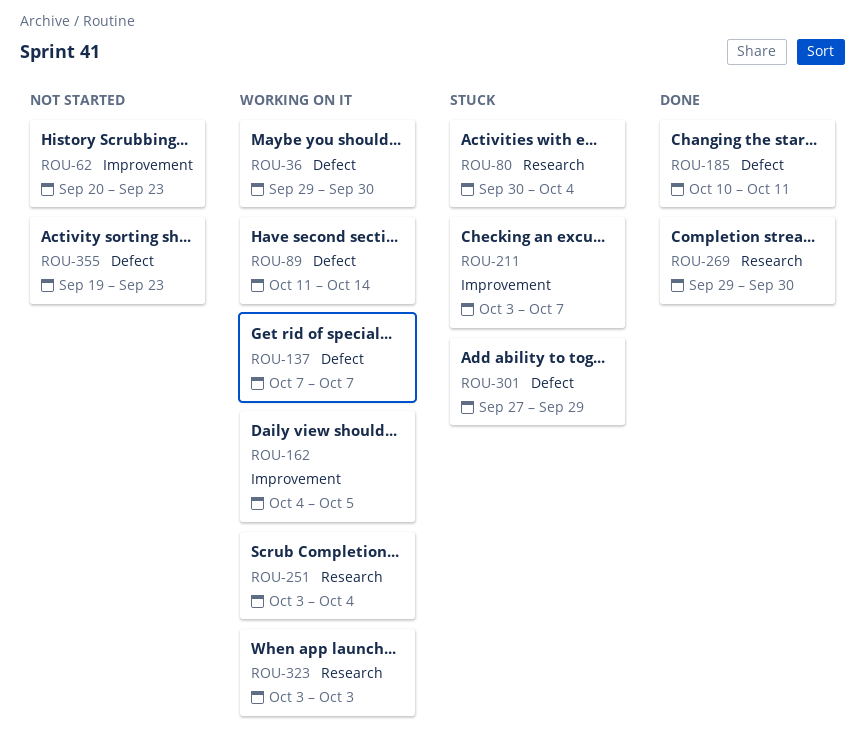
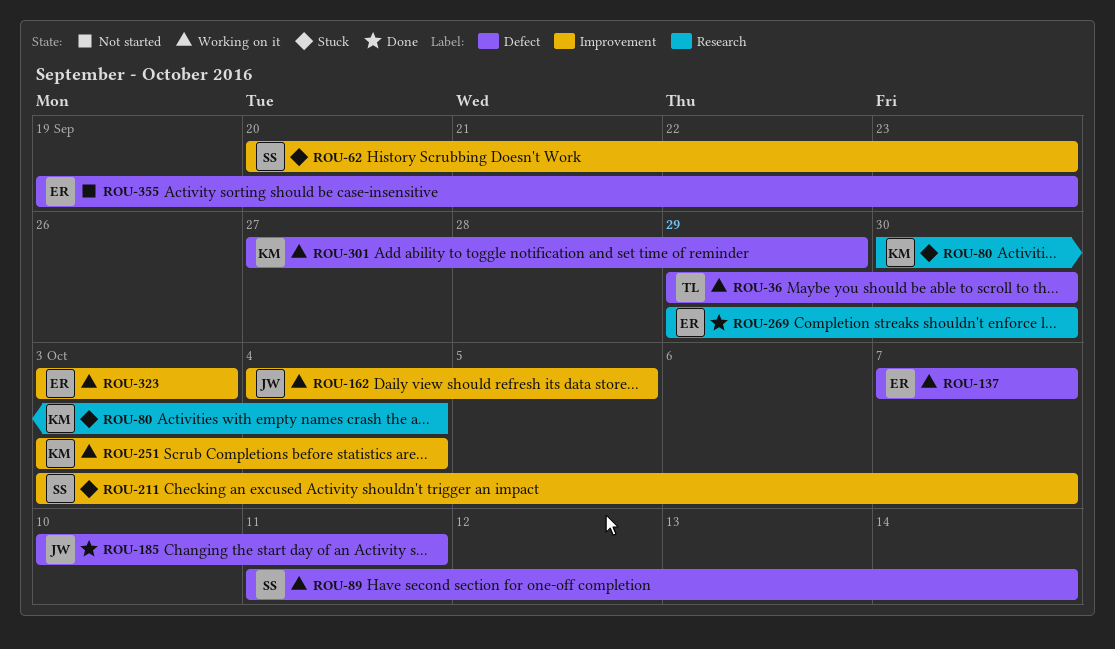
ROU-62, status: Not started -> Stuck
ROU-251, label: Research -> Improvement
ROU-301, status: Stuck -> Working on it
ROU-323, label: Research -> Improvement

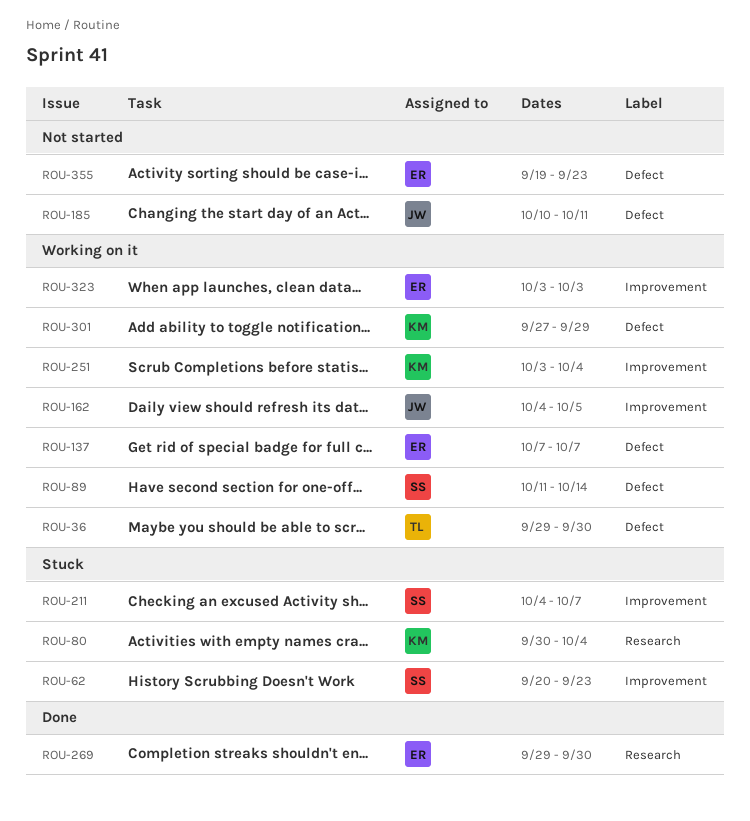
ROU-185, status: Done -> Not started
ROU-211, start: Oct 3 -> Oct 4

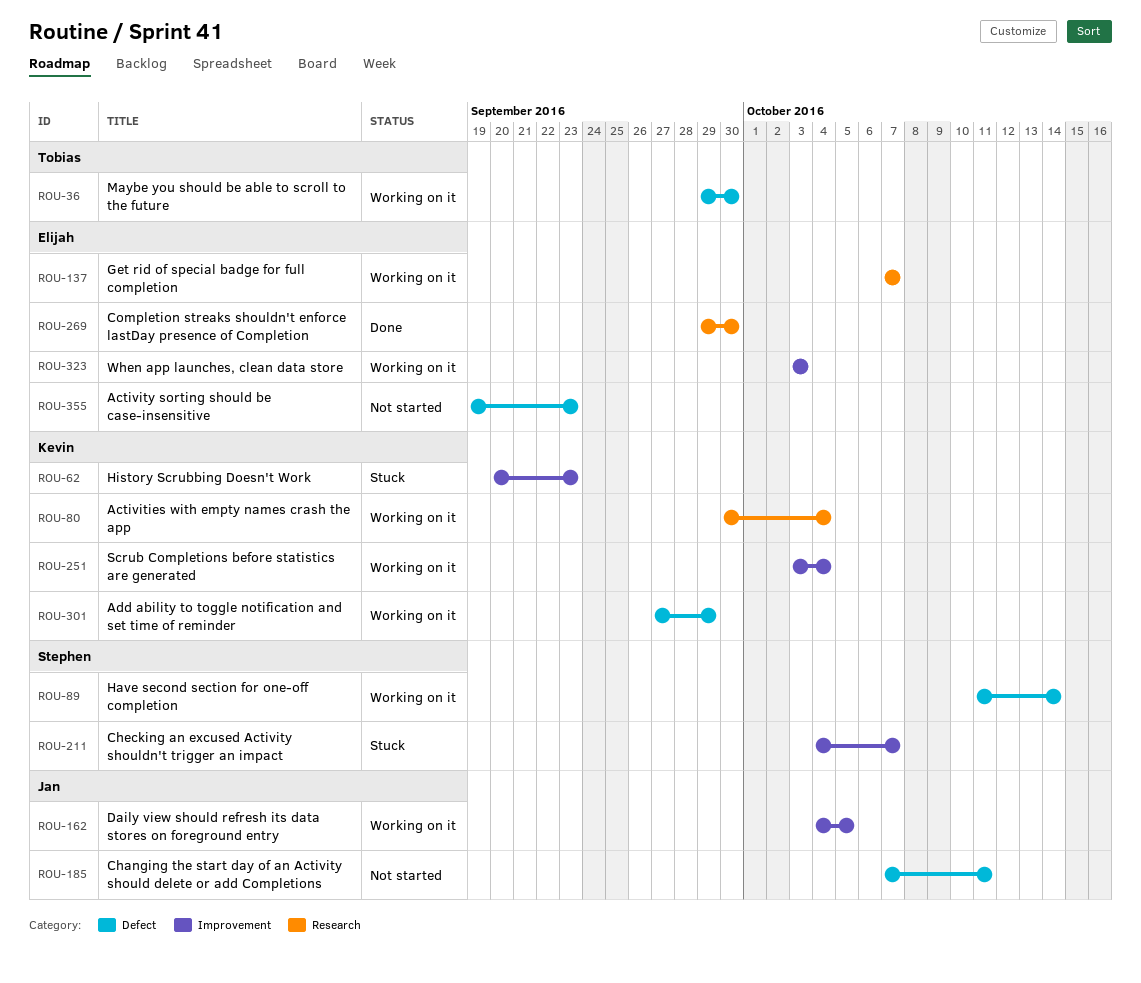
ROU-62, owner: Stephen -> Kevin
ROU-80, status: Stuck -> Working on it
ROU-137, label: Defect -> Research
ROU-185, start: Oct 10 -> Oct 7

